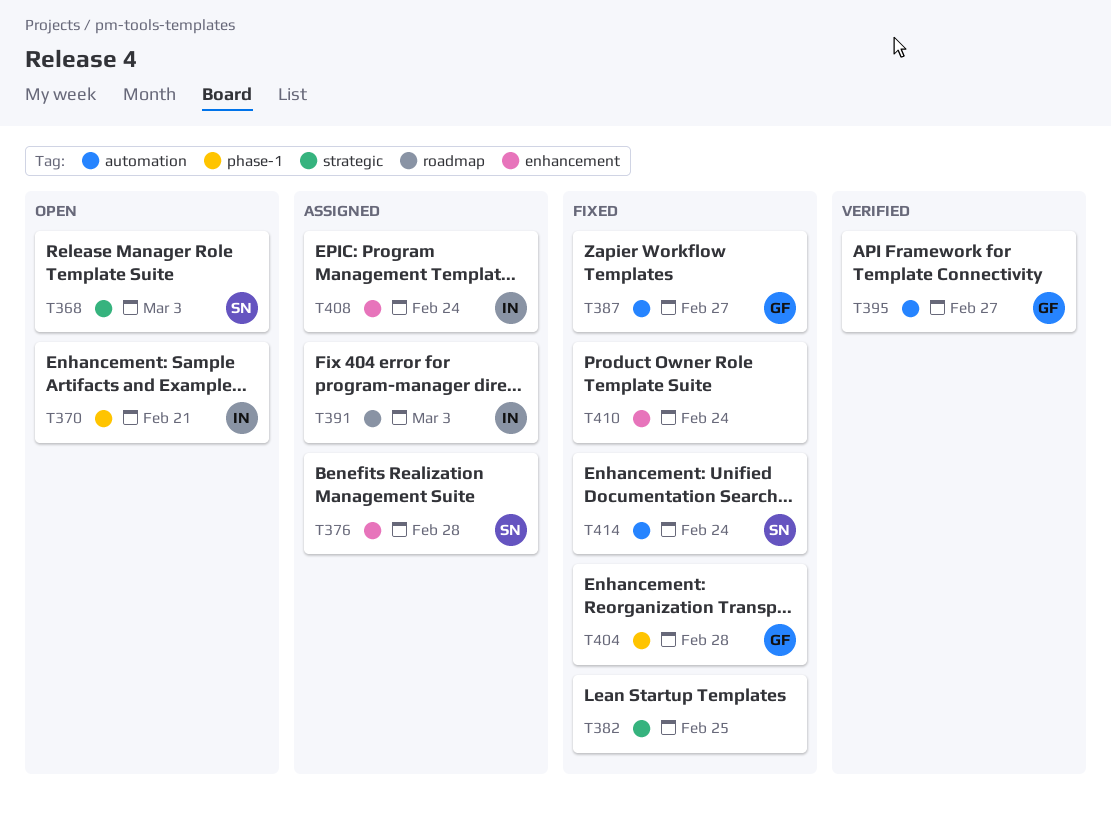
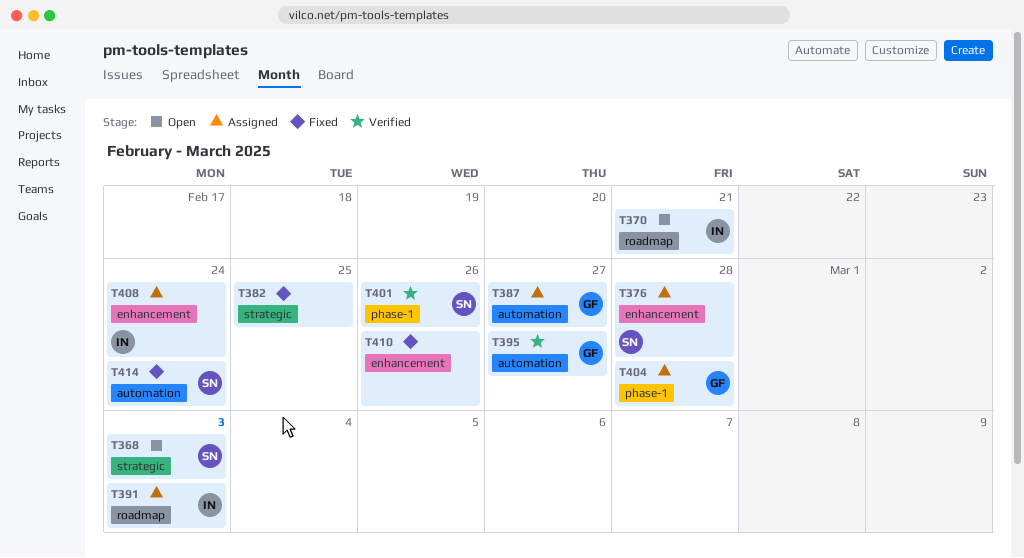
T370, label: phase-1 -> roadmap
T387, status: Fixed -> Assigned
T401: none -> present
T404, status: Fixed -> Assigned
T410, due: Feb 24 -> Feb 26

